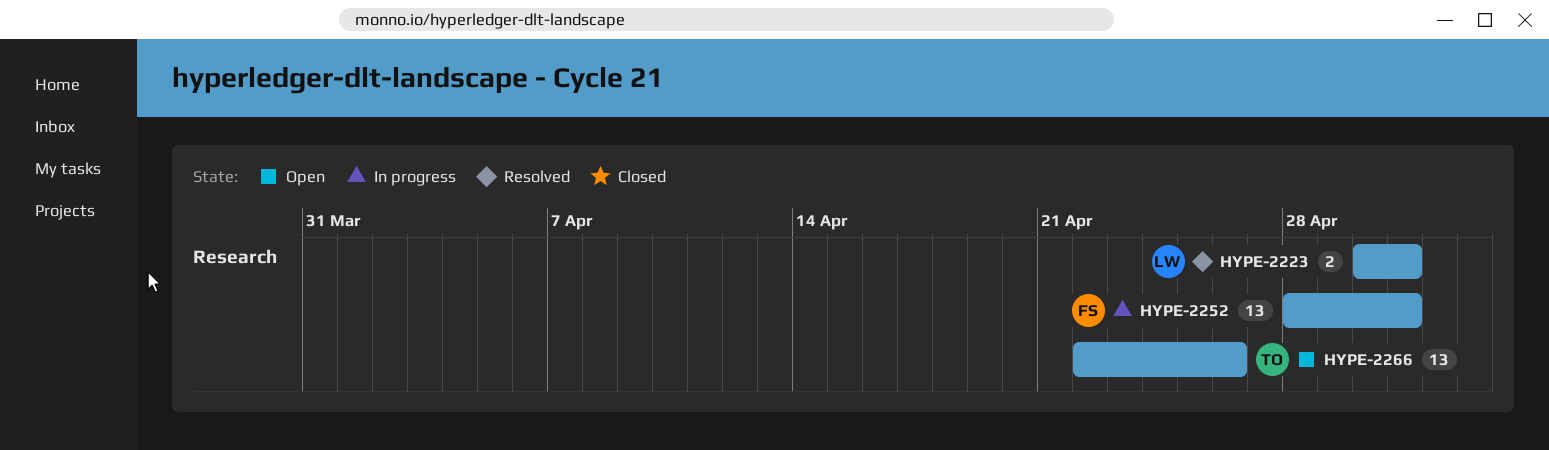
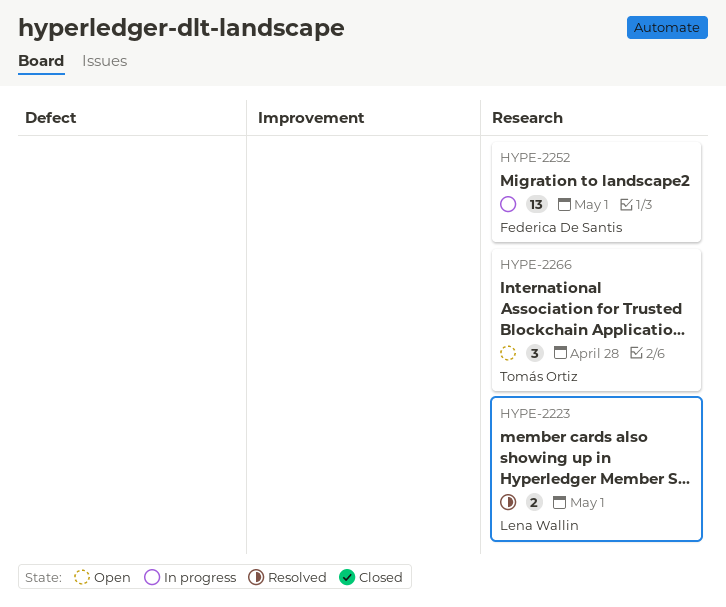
HYPE-2266, estimate: 13 -> 3
HYPE-2266, due: Apr 26 -> Apr 28

